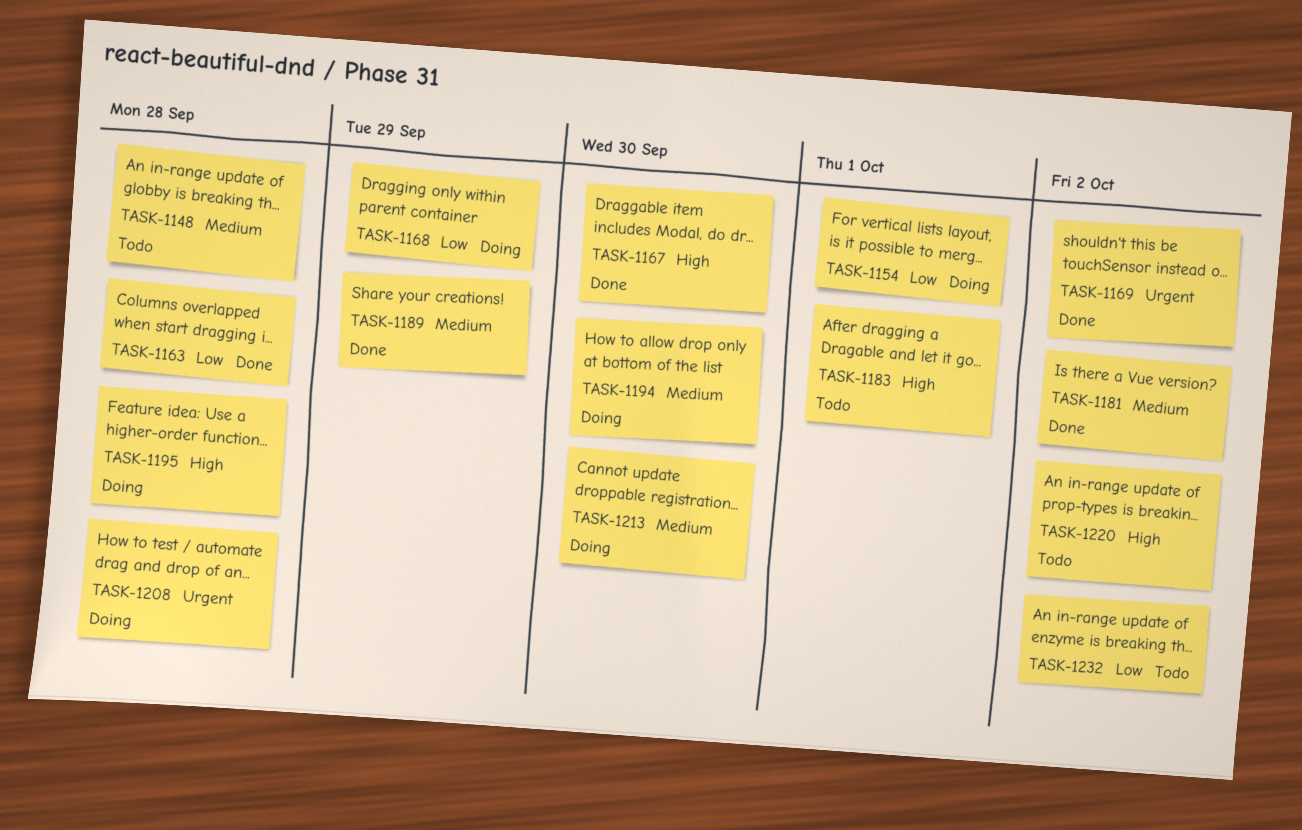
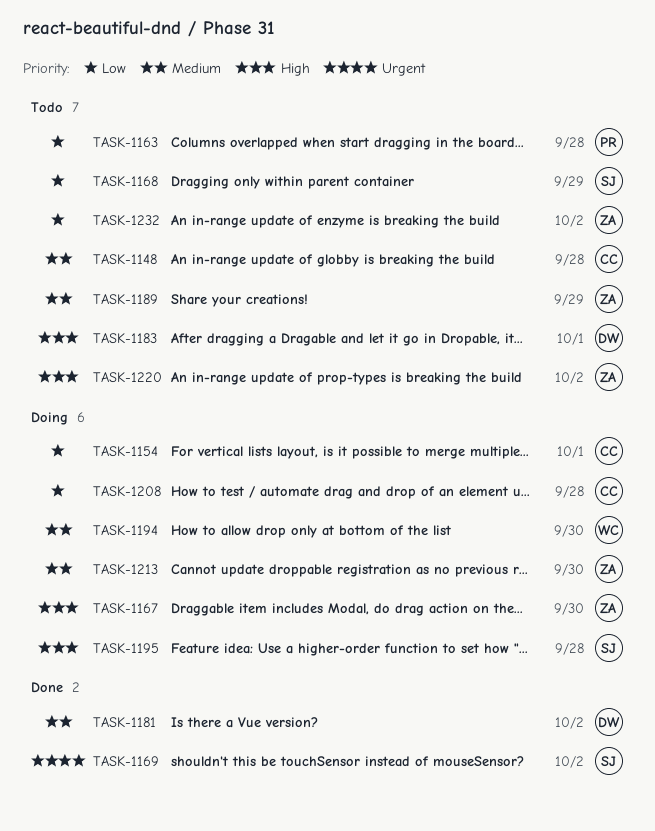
TASK-1163, status: Done -> Todo
TASK-1167, status: Done -> Doing
TASK-1168, status: Doing -> Todo
TASK-1189, status: Done -> Todo
TASK-1208, priority: Urgent -> Low

